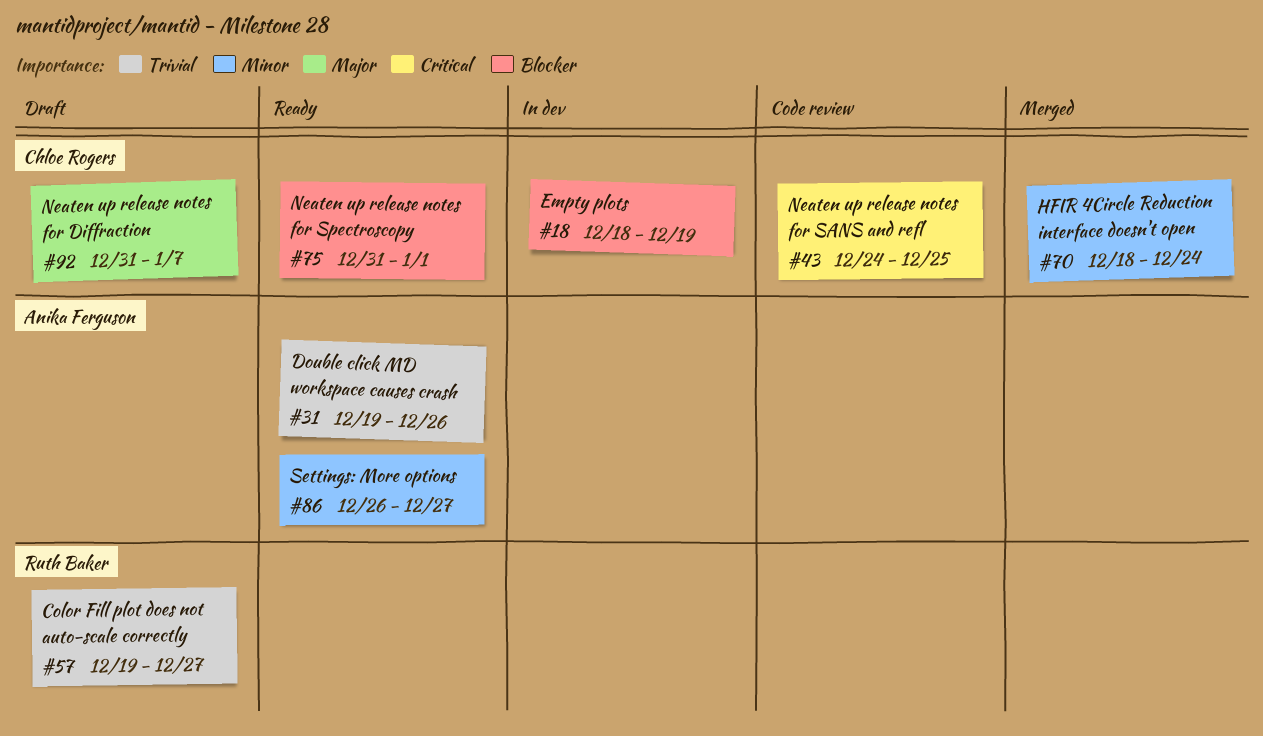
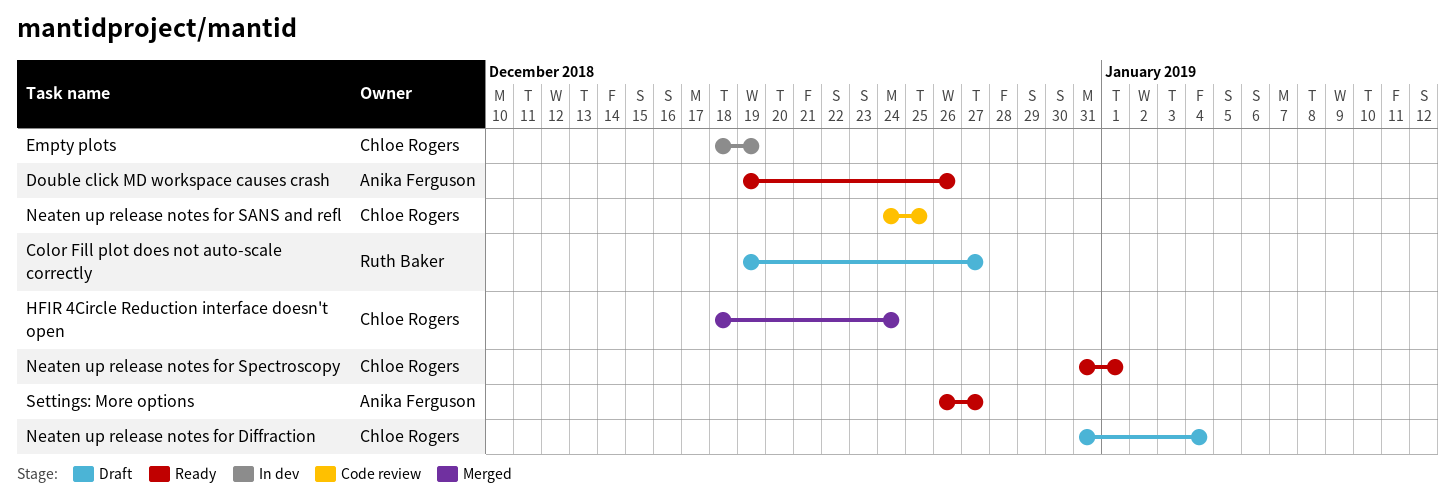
Neaten up release notes for Diffraction, due: Jan 7 -> Jan 4

